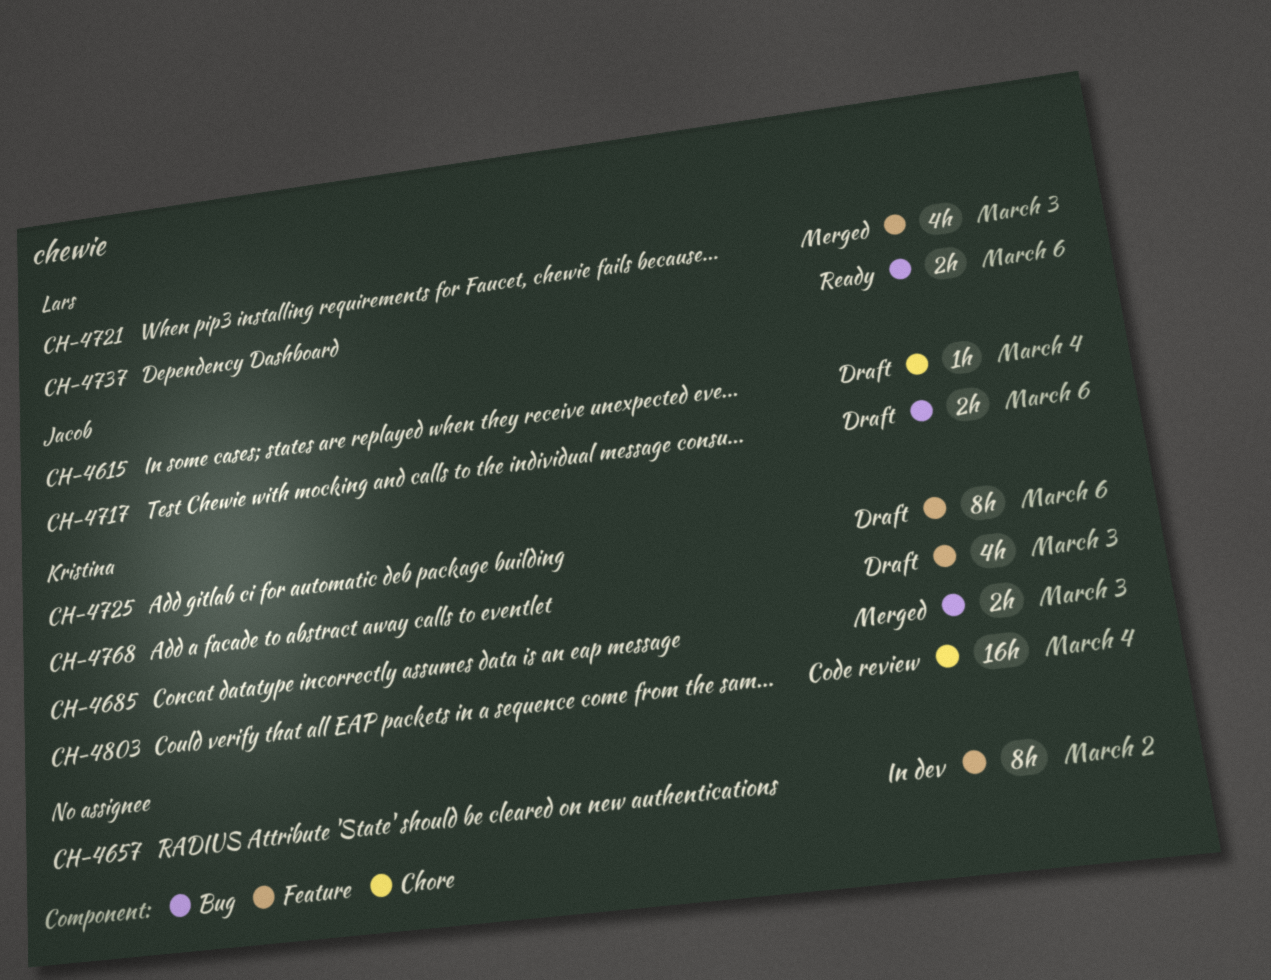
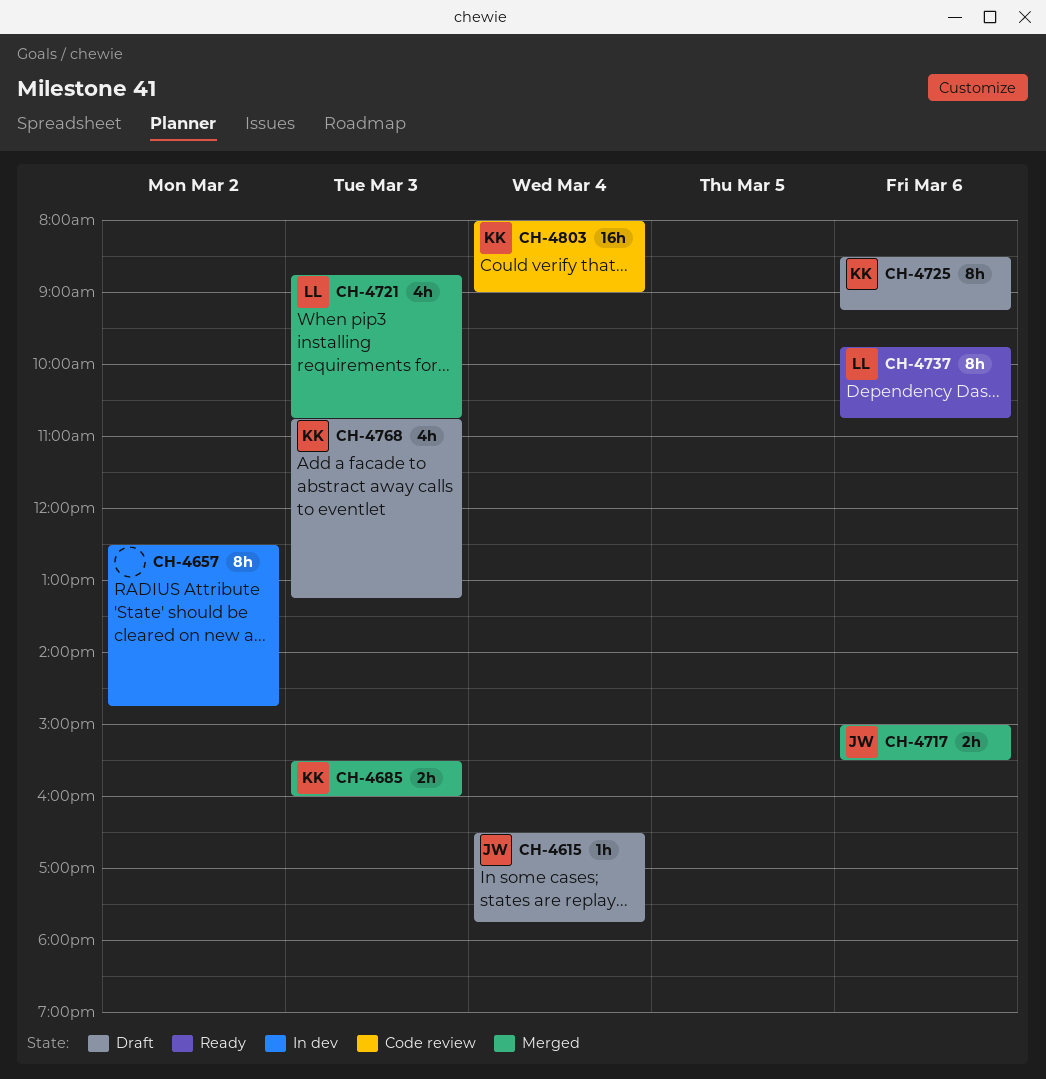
CH-4717, status: Draft -> Merged
CH-4737, estimate: 2h -> 8h

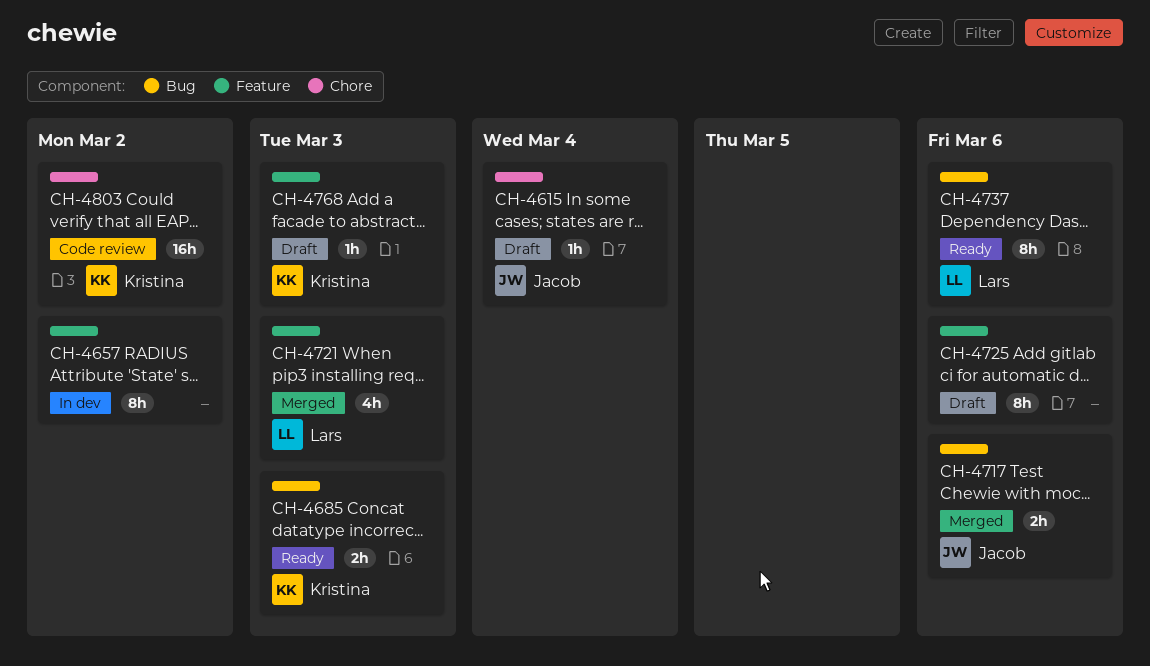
CH-4685, status: Merged -> Ready
CH-4725, owner: Kristina -> none
CH-4768, estimate: 4h -> 1h
CH-4803, day: Mar 4 -> Mar 2

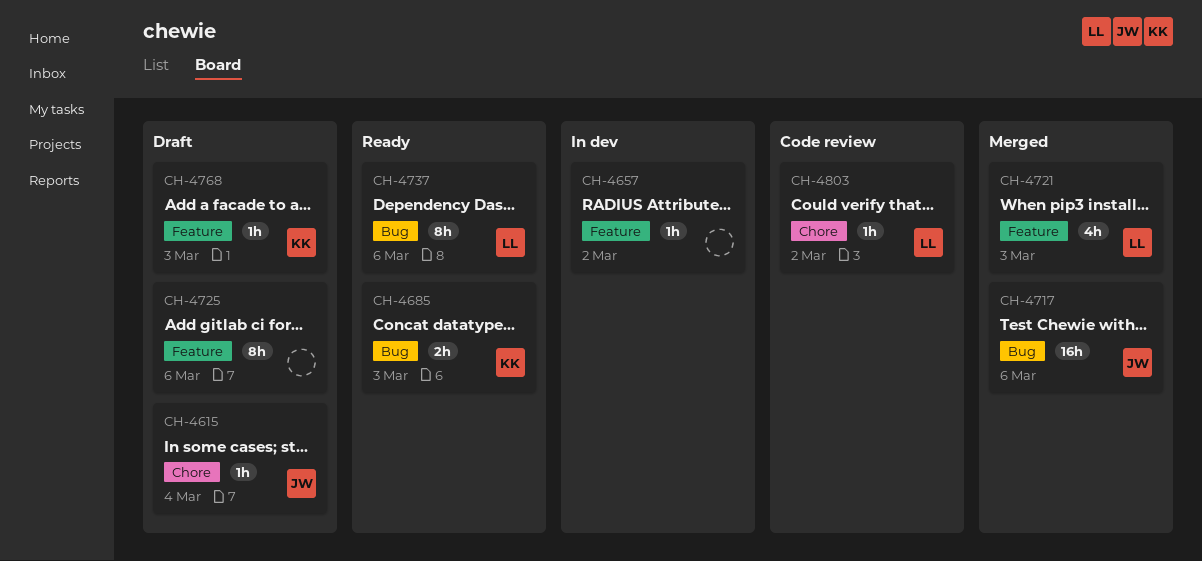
CH-4657, estimate: 8h -> 1h
CH-4717, estimate: 2h -> 16h
CH-4803, owner: Kristina -> Lars
CH-4803, estimate: 16h -> 1h

